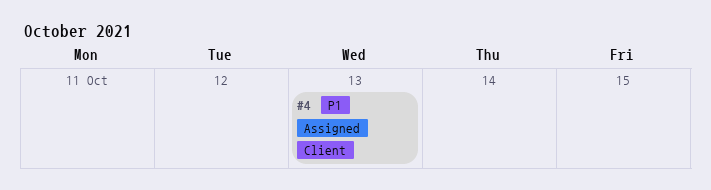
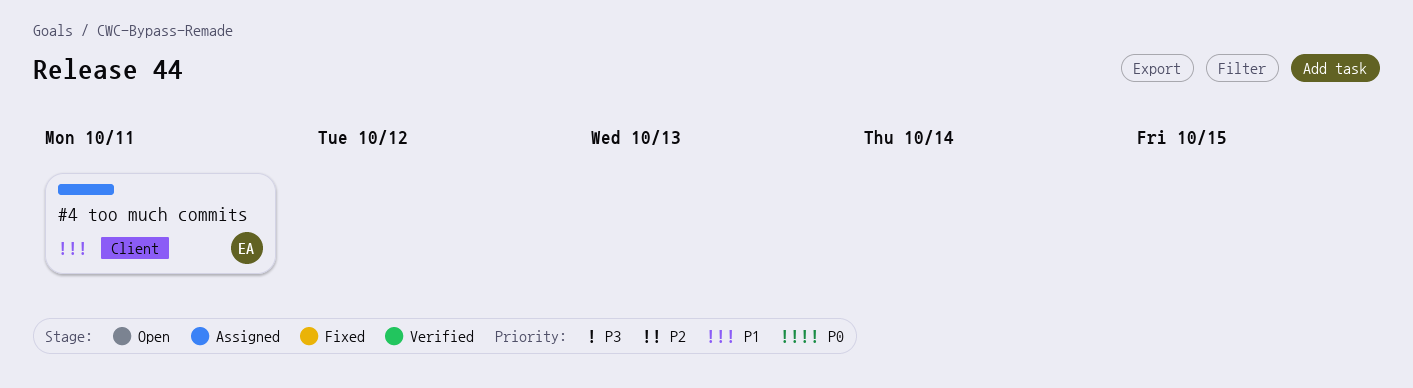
#4, due: Oct 13 -> Oct 11

